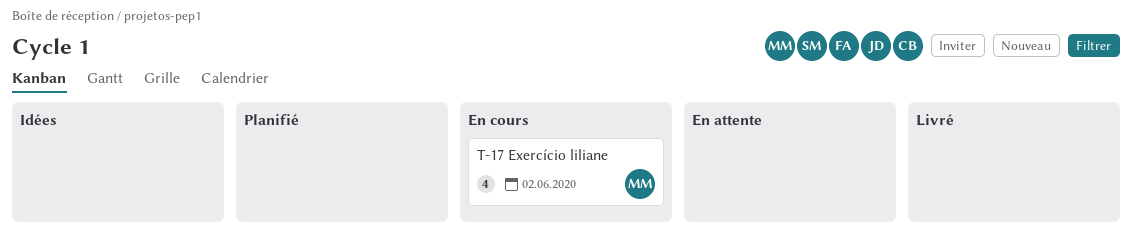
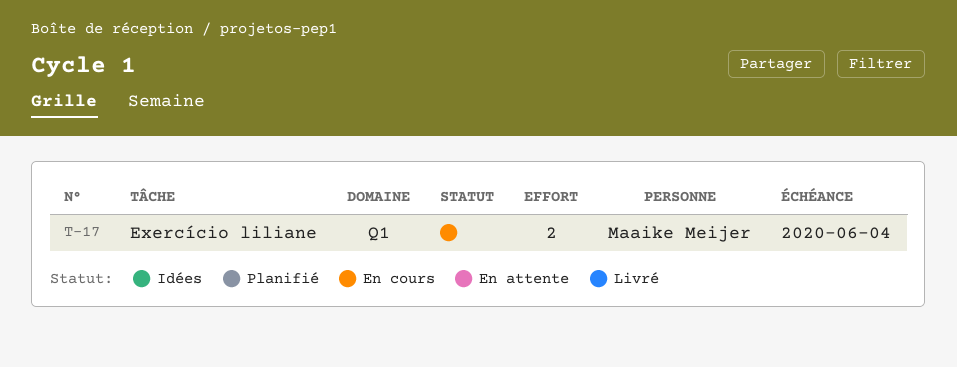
T-17, estimate: 4 -> 2
T-17, due: Jun 2 -> Jun 4

